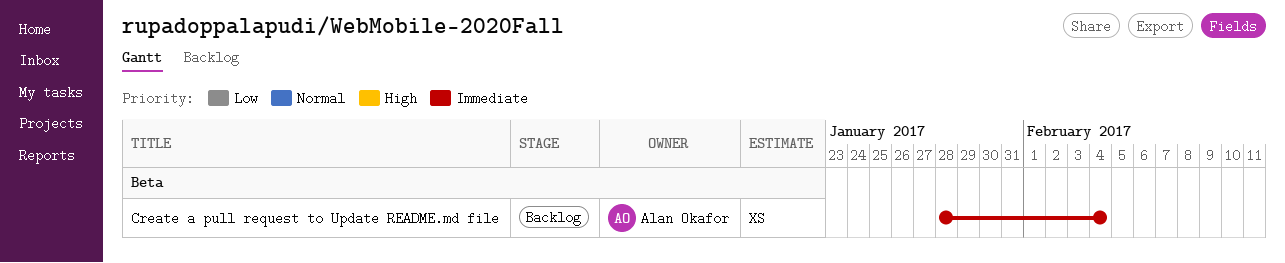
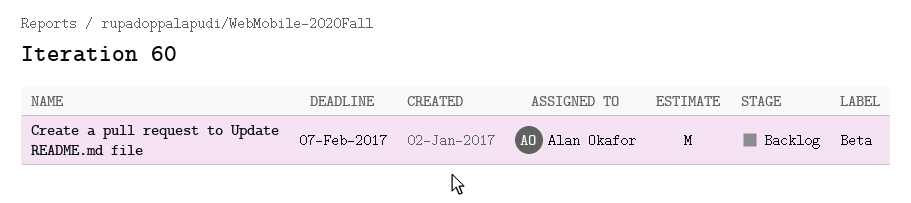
Create a pull request to Update README.md file, estimate: XS -> M
Create a pull request to Update README.md file, due: Feb 4 -> Feb 7

